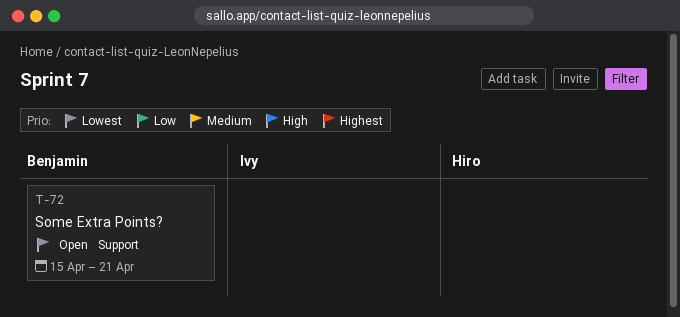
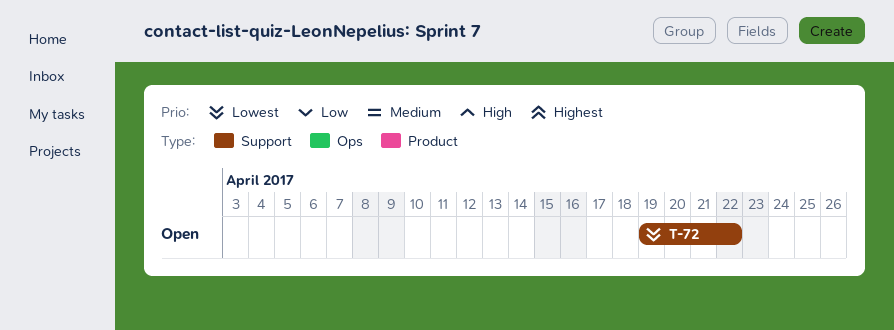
T-72, start: Apr 15 -> Apr 19
T-72, due: Apr 21 -> Apr 22

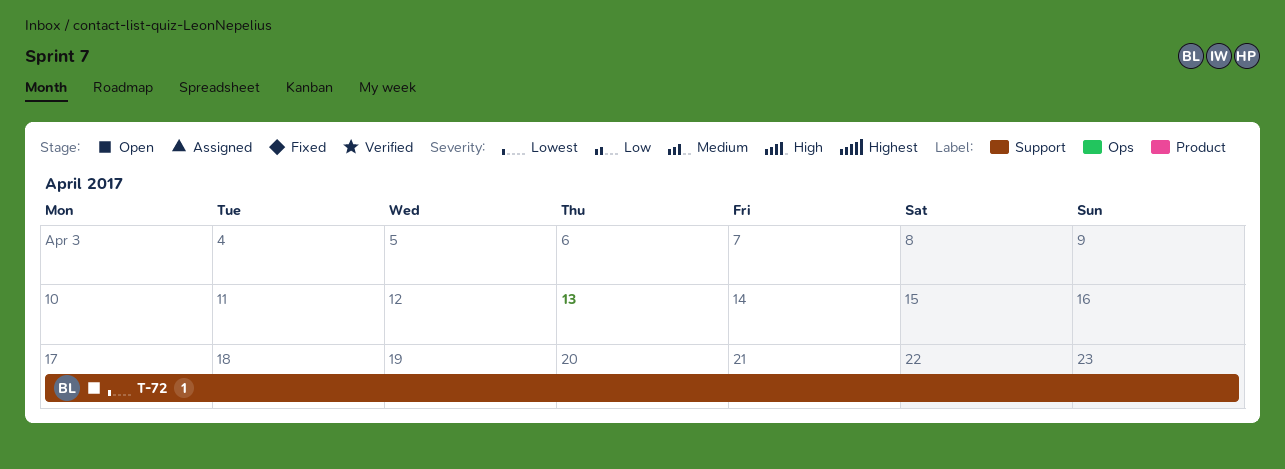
T-72, start: Apr 19 -> Apr 17
T-72, due: Apr 22 -> Apr 23

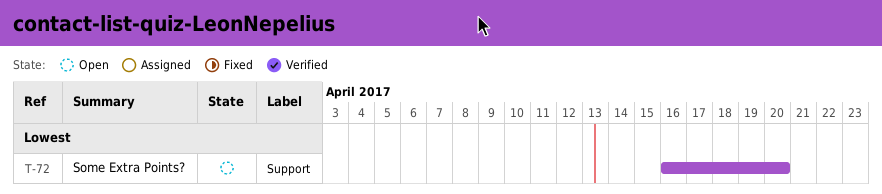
T-72, start: Apr 17 -> Apr 16
T-72, due: Apr 23 -> Apr 20

